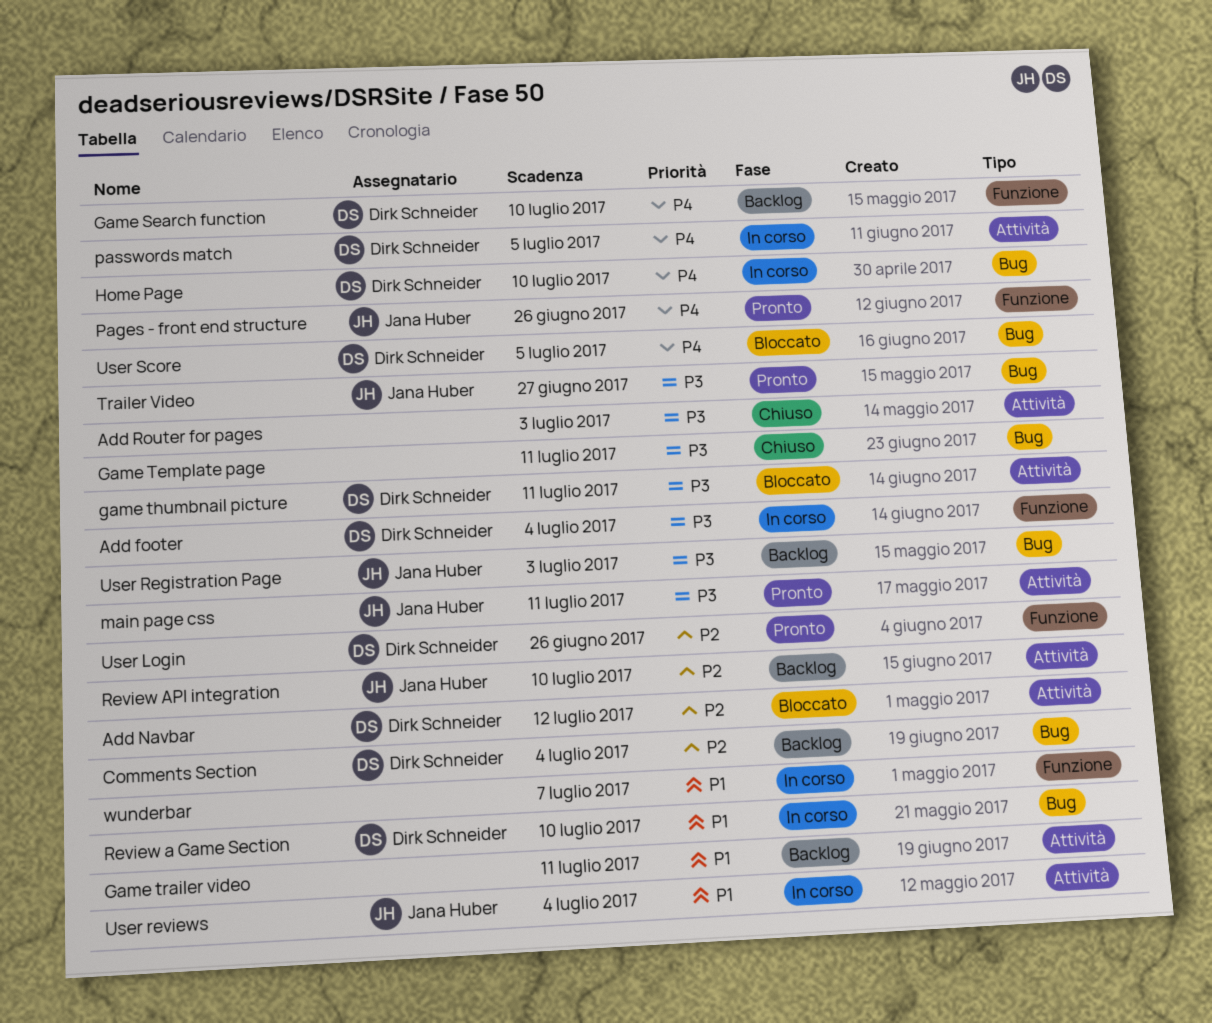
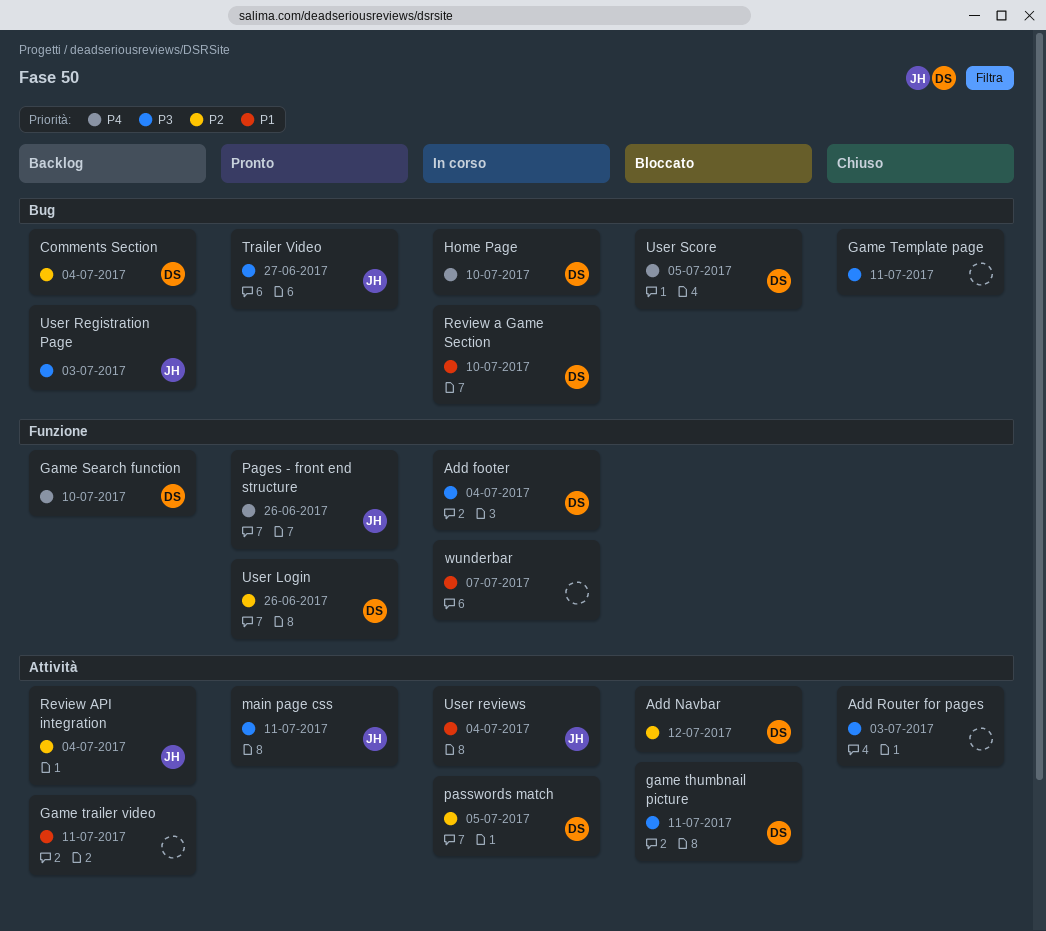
passwords match, priority: P4 -> P2
Review API integration, due: Jul 10 -> Jul 4

